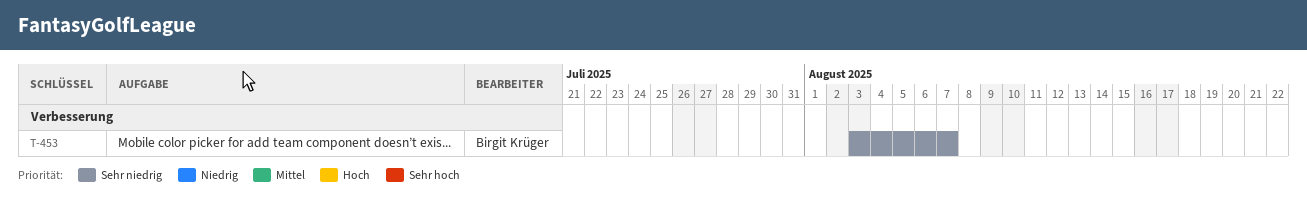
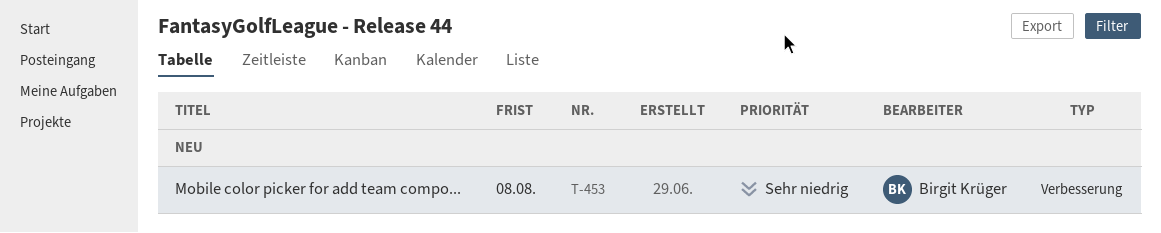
T-453, due: Aug 7 -> Aug 8

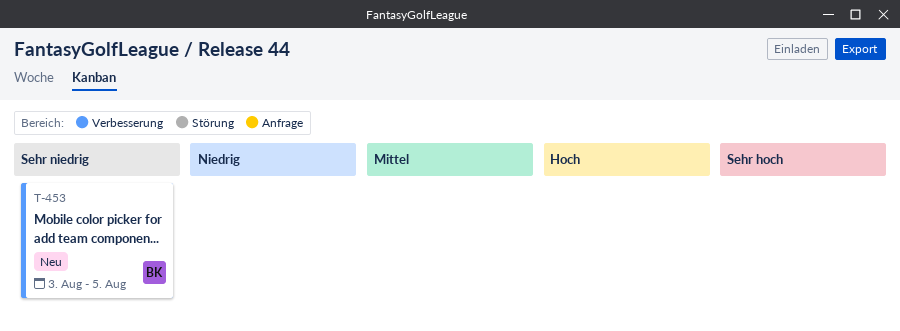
T-453, due: Aug 8 -> Aug 5

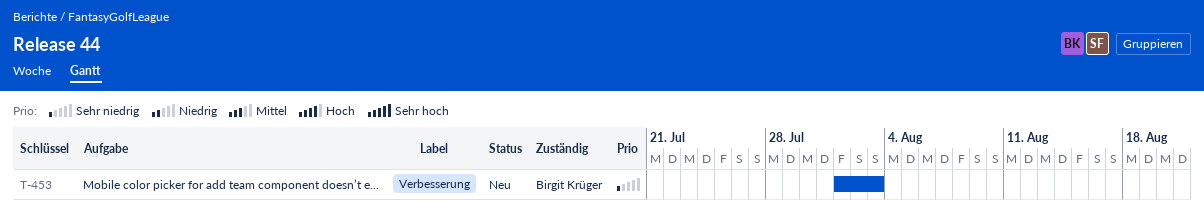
T-453, start: Aug 3 -> Aug 1
T-453, due: Aug 5 -> Aug 3

